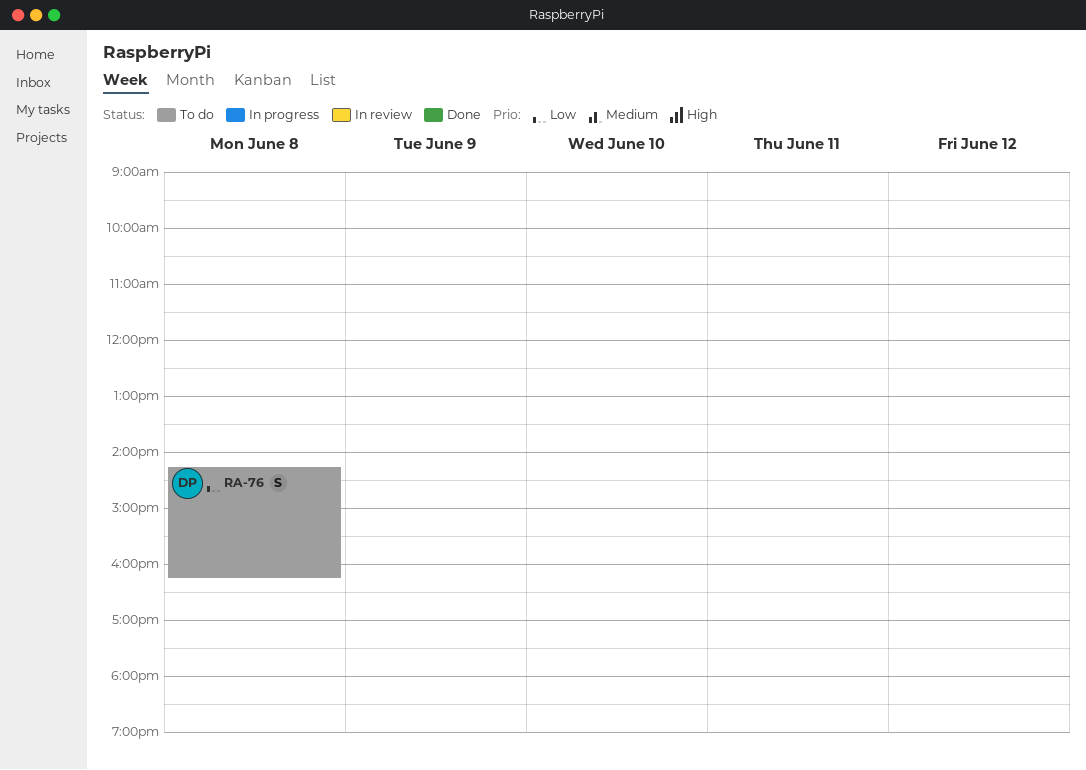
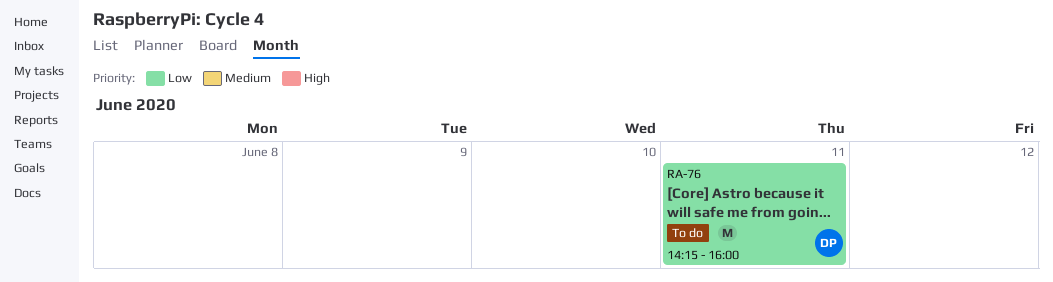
RA-76, estimate: S -> M
RA-76, day: Jun 8 -> Jun 11
RA-76, ends: 16:15 -> 16:00

